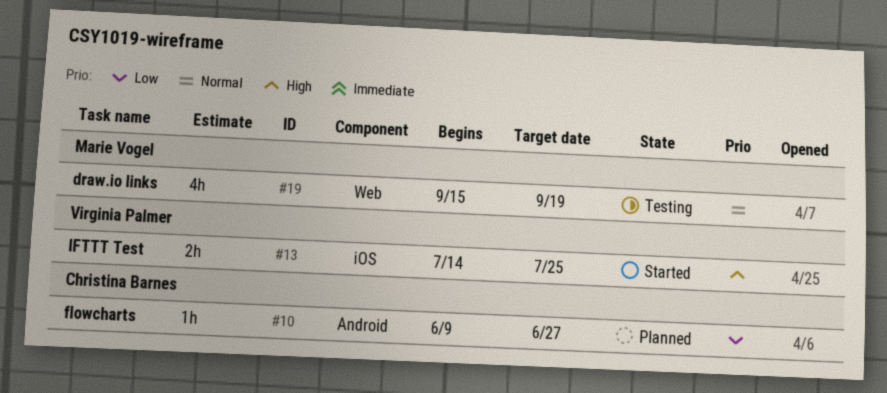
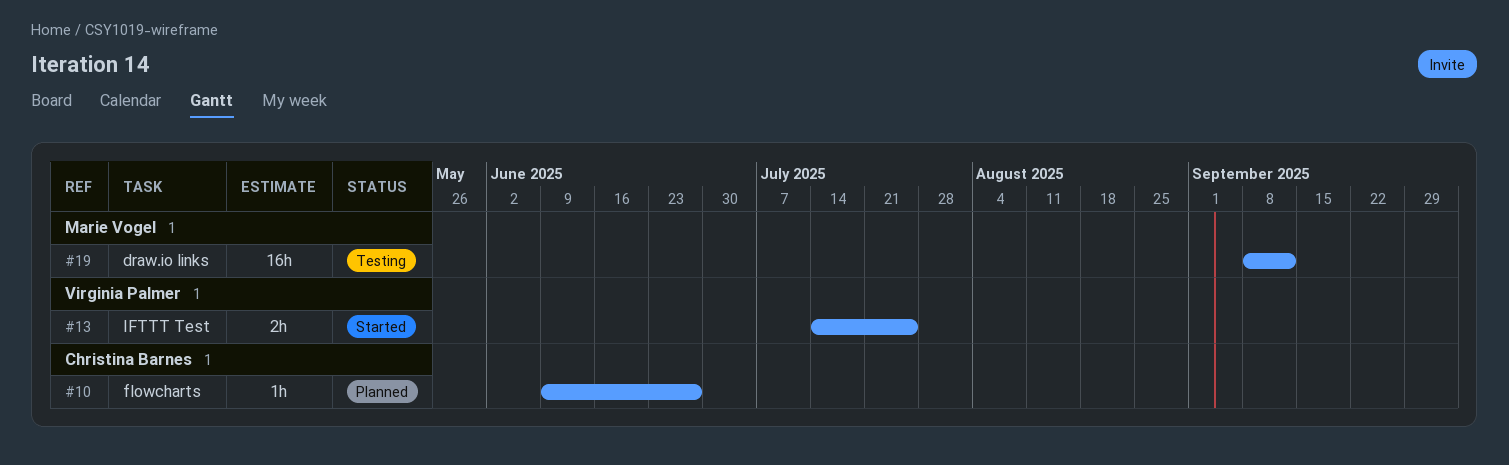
#19, estimate: 4h -> 16h
#19, start: Sep 15 -> Sep 8
#19, due: Sep 19 -> Sep 12

